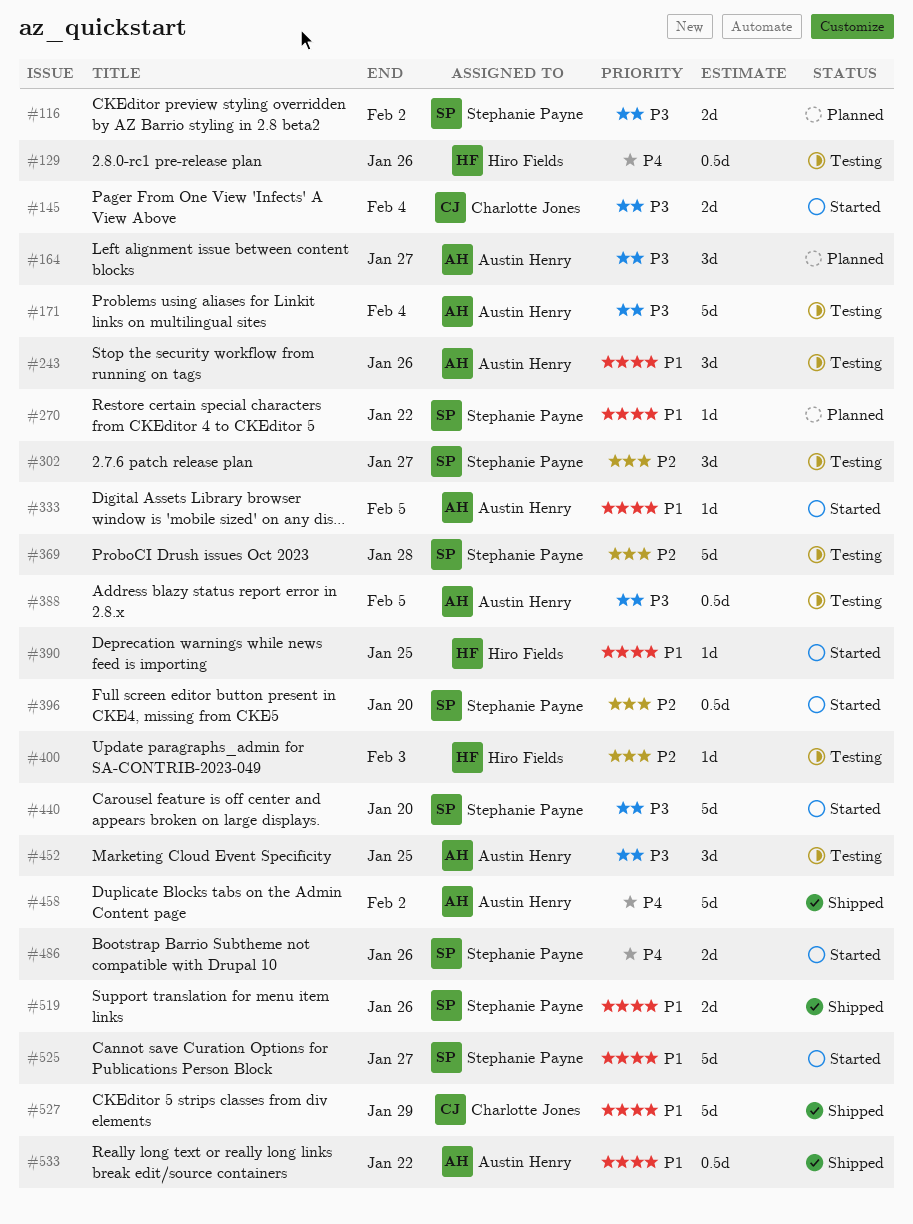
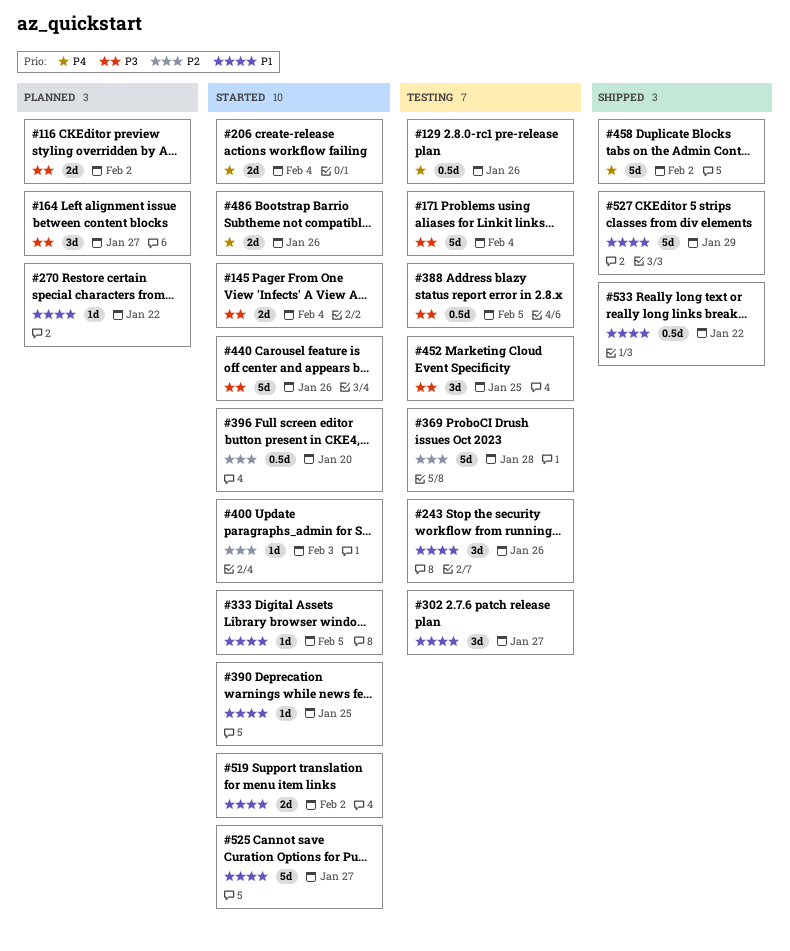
#206: none -> present
#302, priority: P2 -> P1
#400, status: Testing -> Started
#440, due: Jan 20 -> Jan 26
#519, status: Shipped -> Started
#519, due: Jan 26 -> Feb 2

